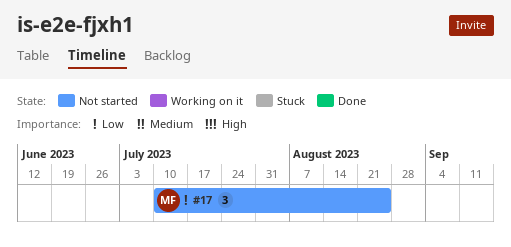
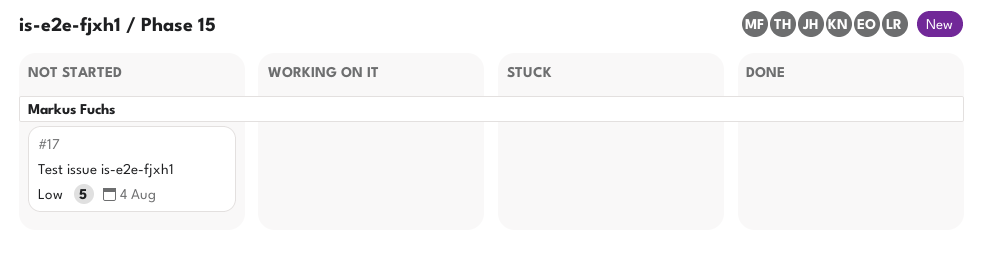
#17, estimate: 3 -> 5
#17, due: Aug 25 -> Aug 4

